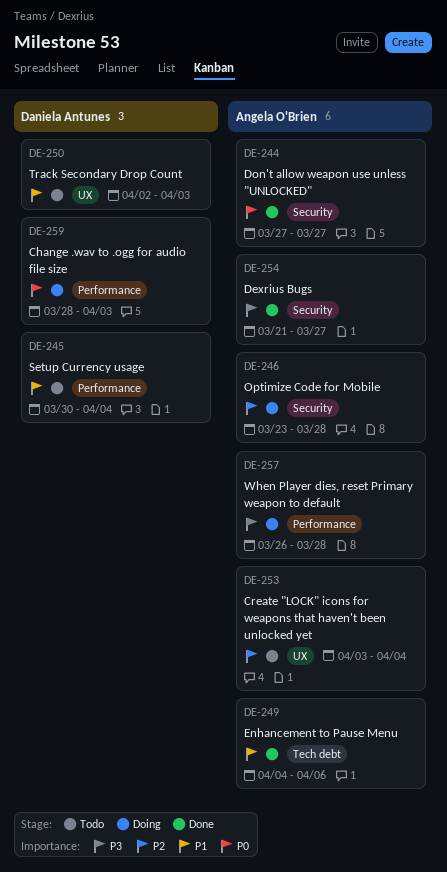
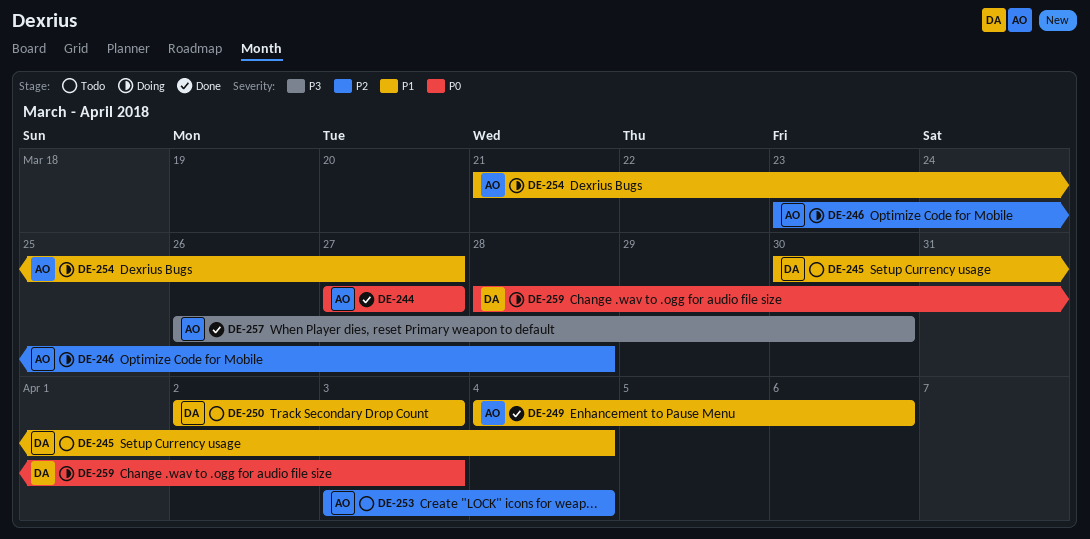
DE-254, status: Done -> Doing
DE-254, priority: P3 -> P1
DE-257, status: Doing -> Done
DE-257, due: Mar 28 -> Mar 30

